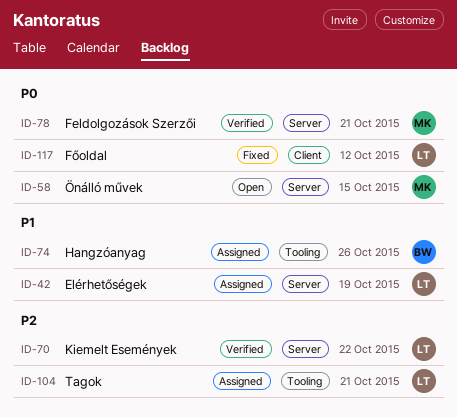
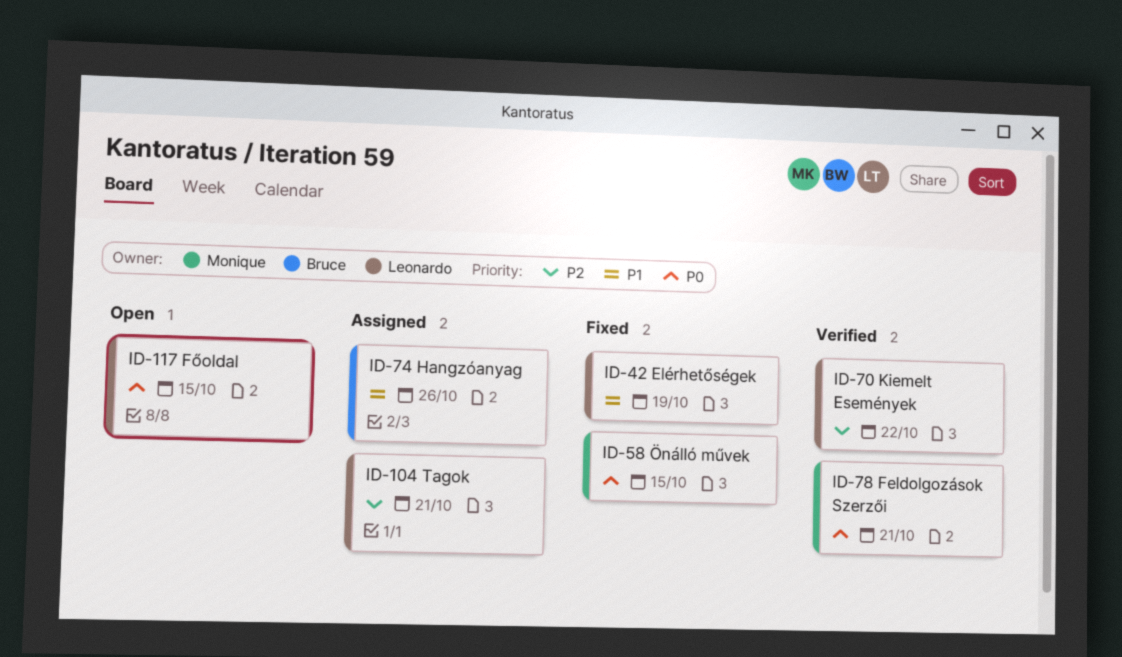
ID-42, status: Assigned -> Fixed
ID-58, status: Open -> Fixed
ID-117, status: Fixed -> Open
ID-117, due: Oct 12 -> Oct 15

